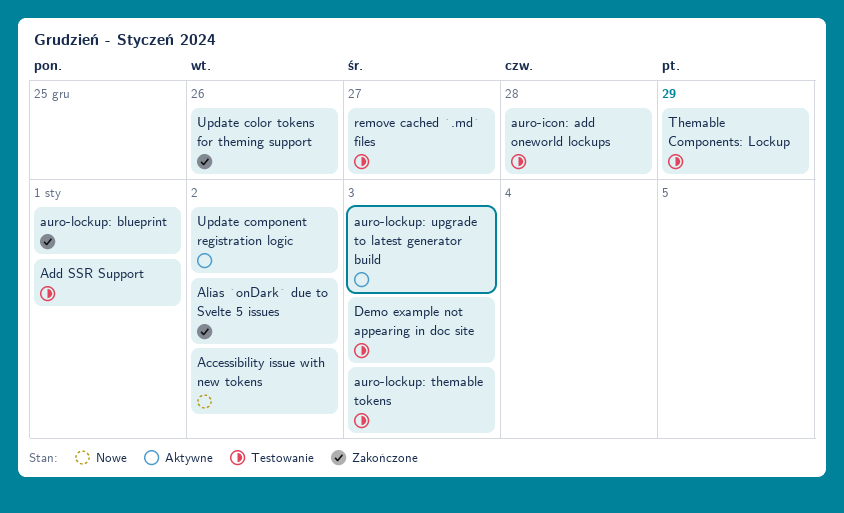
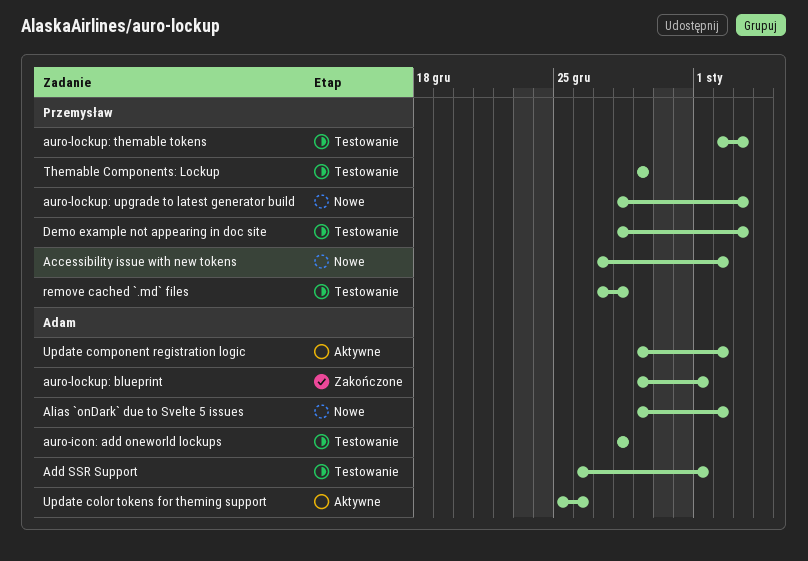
Alias `onDark` due to Svelte 5 issues, status: Zakończone -> Nowe
auro-lockup: upgrade to latest generator build, status: Aktywne -> Nowe
remove cached `.md` files, due: Dec 27 -> Dec 28
Update color tokens for theming support, status: Zakończone -> Aktywne

